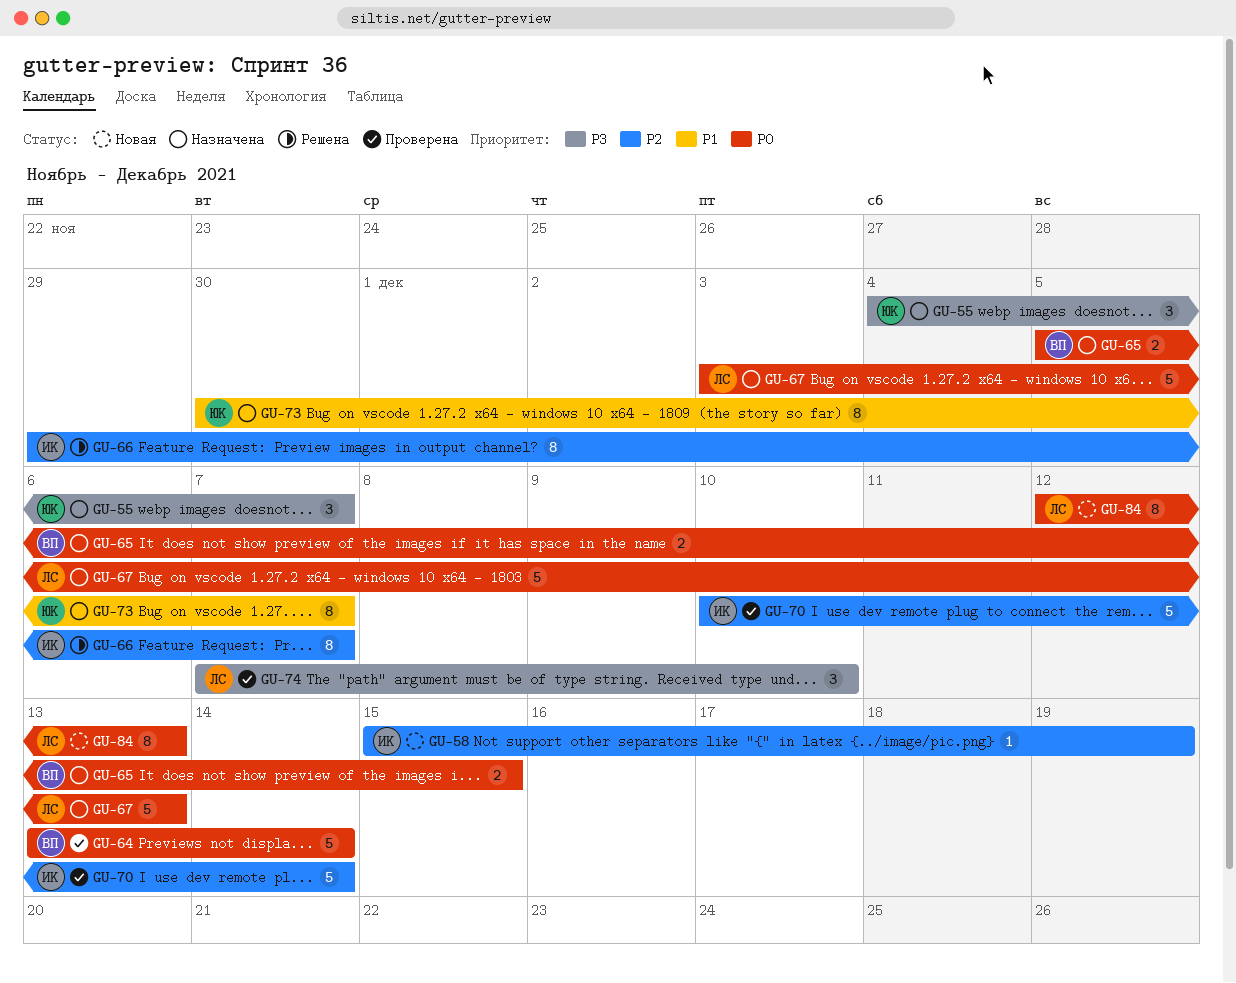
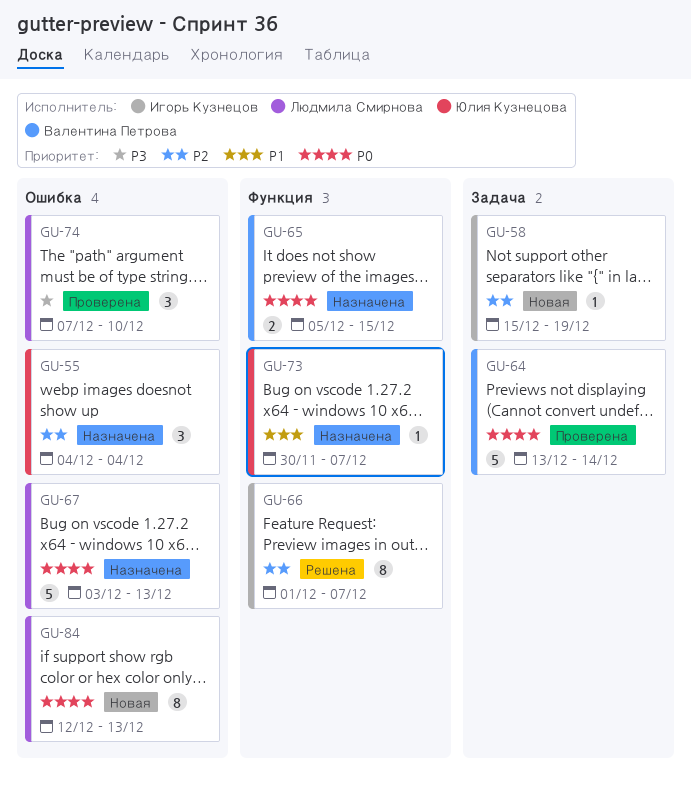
GU-55, priority: P3 -> P2
GU-55, due: Dec 7 -> Dec 4
GU-66, start: Nov 29 -> Dec 1
GU-70: present -> none
GU-73, estimate: 8 -> 1

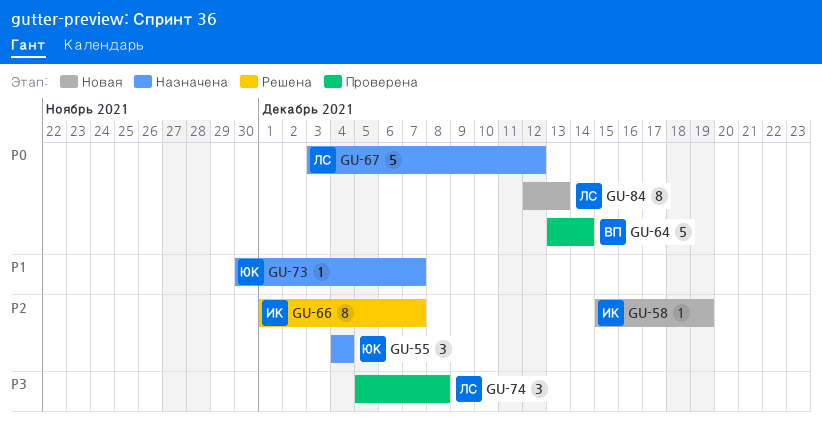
GU-65: present -> none
GU-67, due: Dec 13 -> Dec 12
GU-74, start: Dec 7 -> Dec 5
GU-74, due: Dec 10 -> Dec 8

